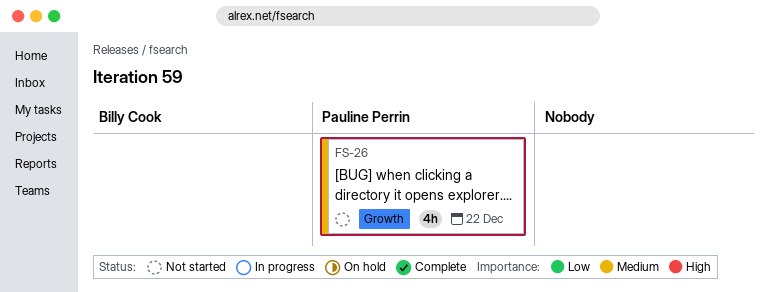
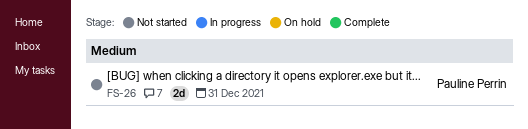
FS-26, estimate: 4h -> 2d
FS-26, due: Dec 22 -> Dec 31

